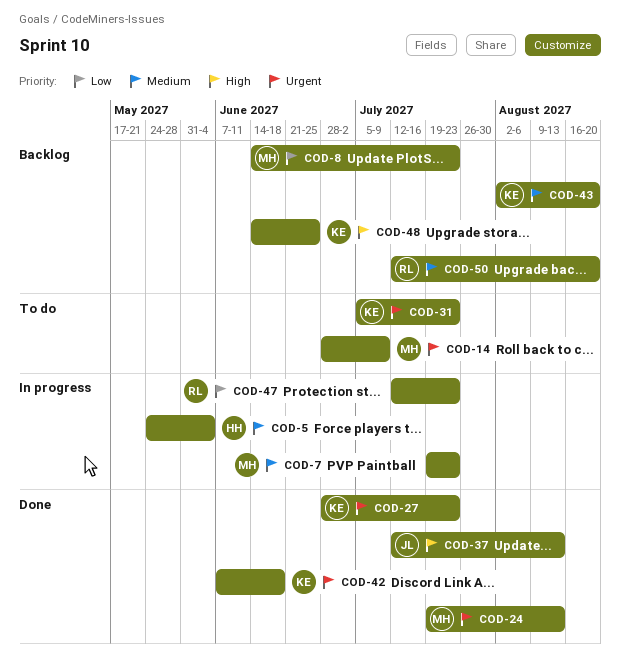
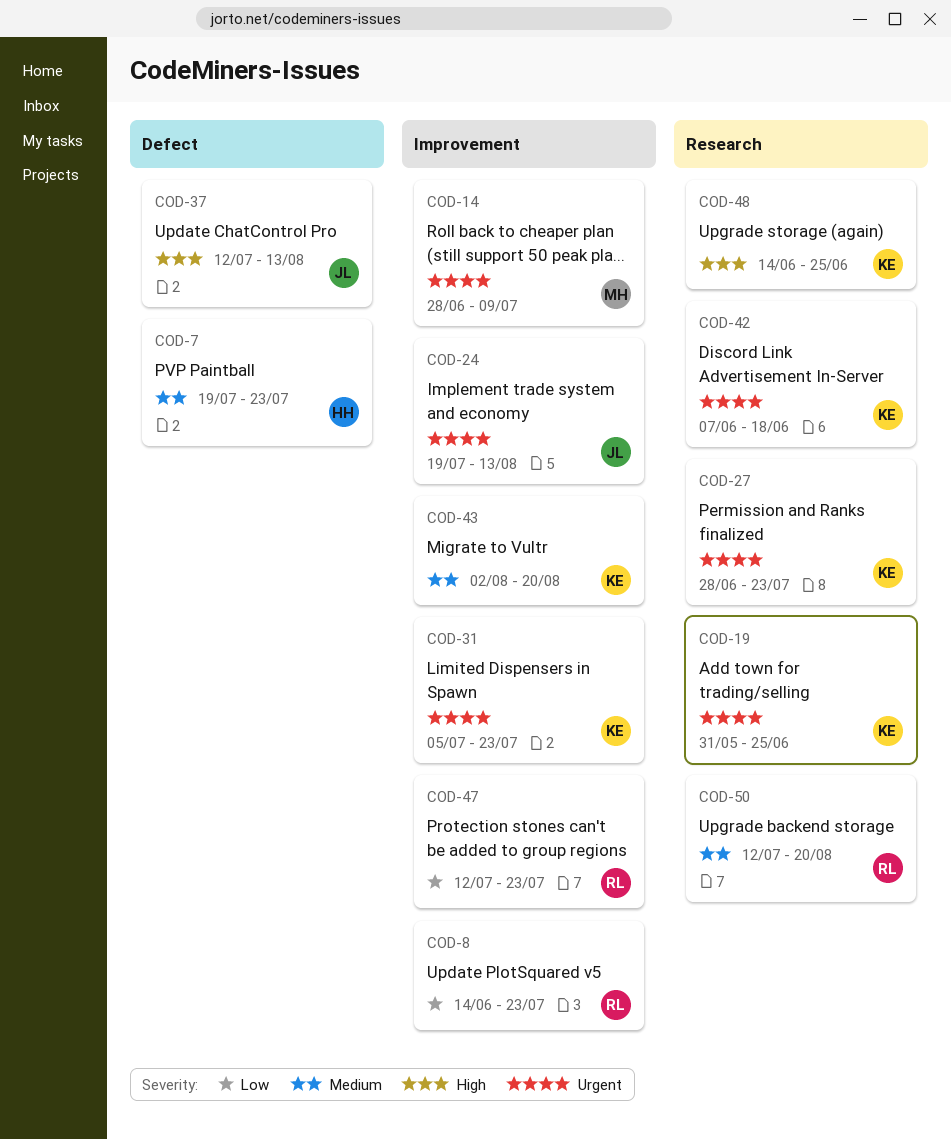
COD-5: present -> none
COD-7, owner: MH -> HH
COD-8, owner: MH -> RL
COD-19: none -> present
COD-24, owner: MH -> JL

